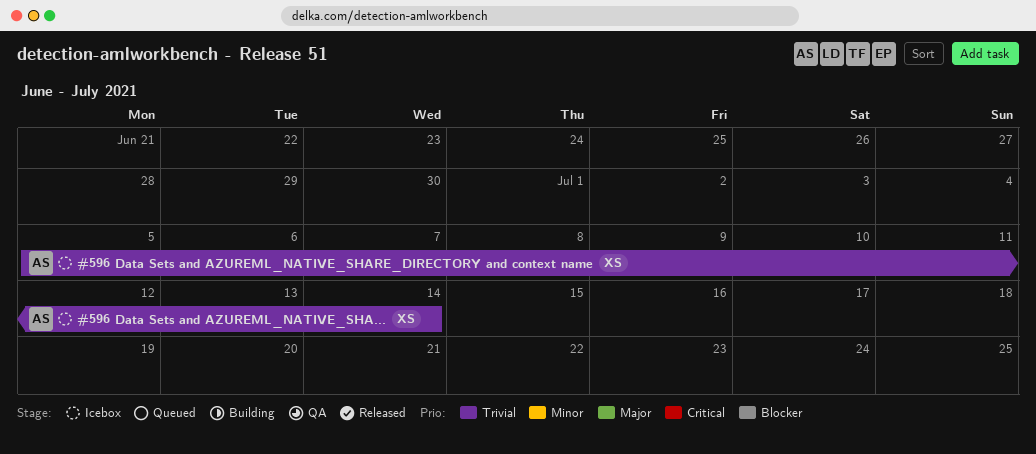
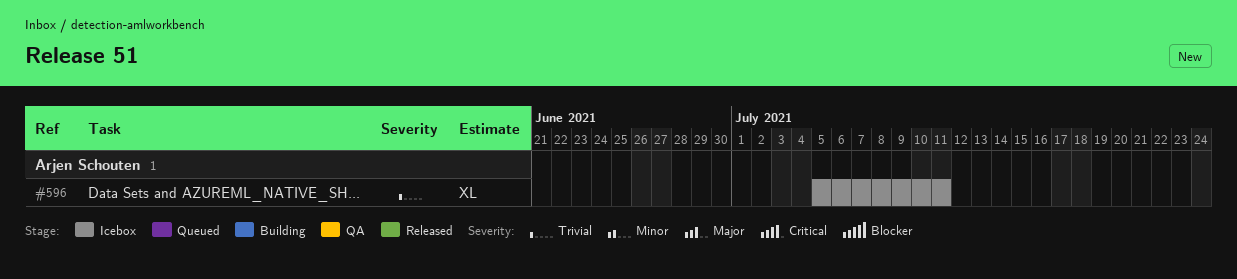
#596, estimate: XS -> XL
#596, due: Jul 14 -> Jul 11

